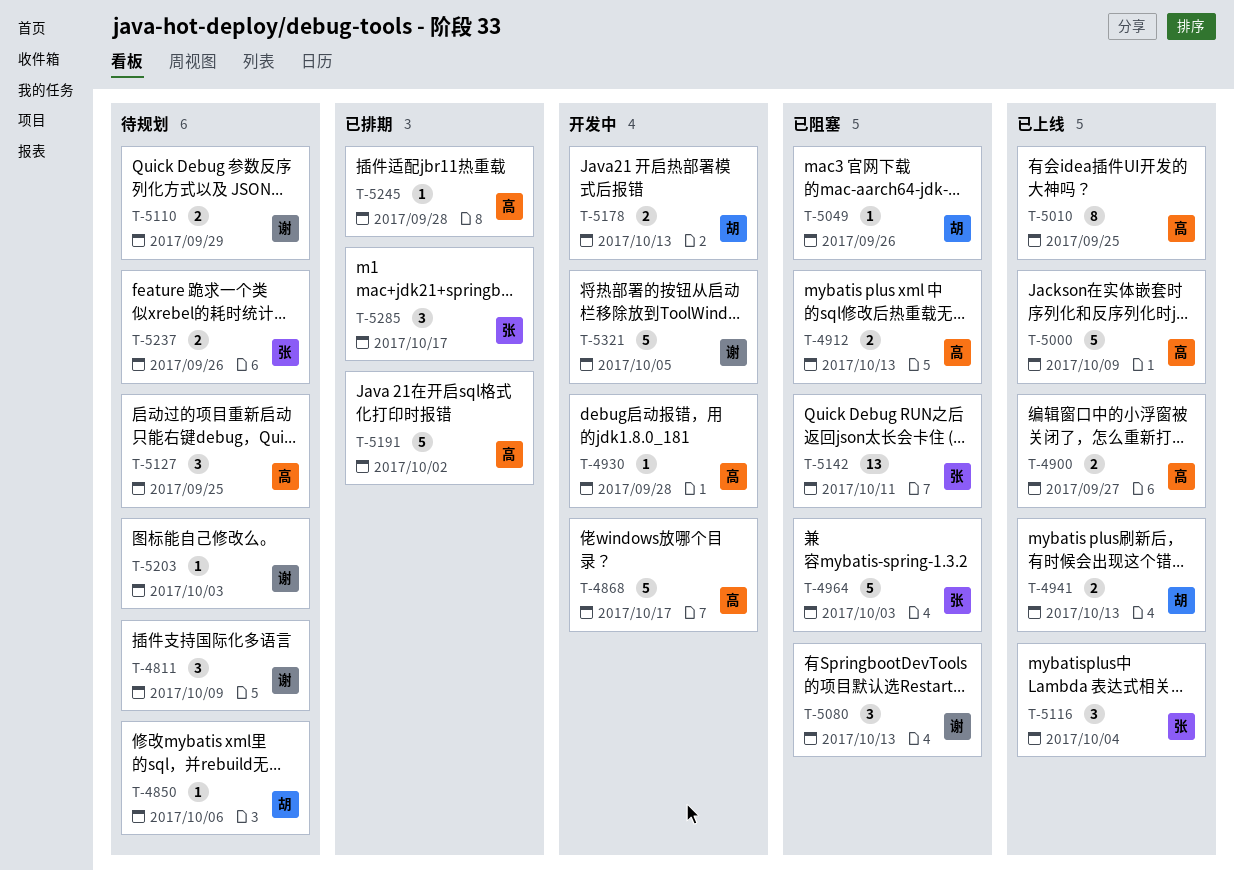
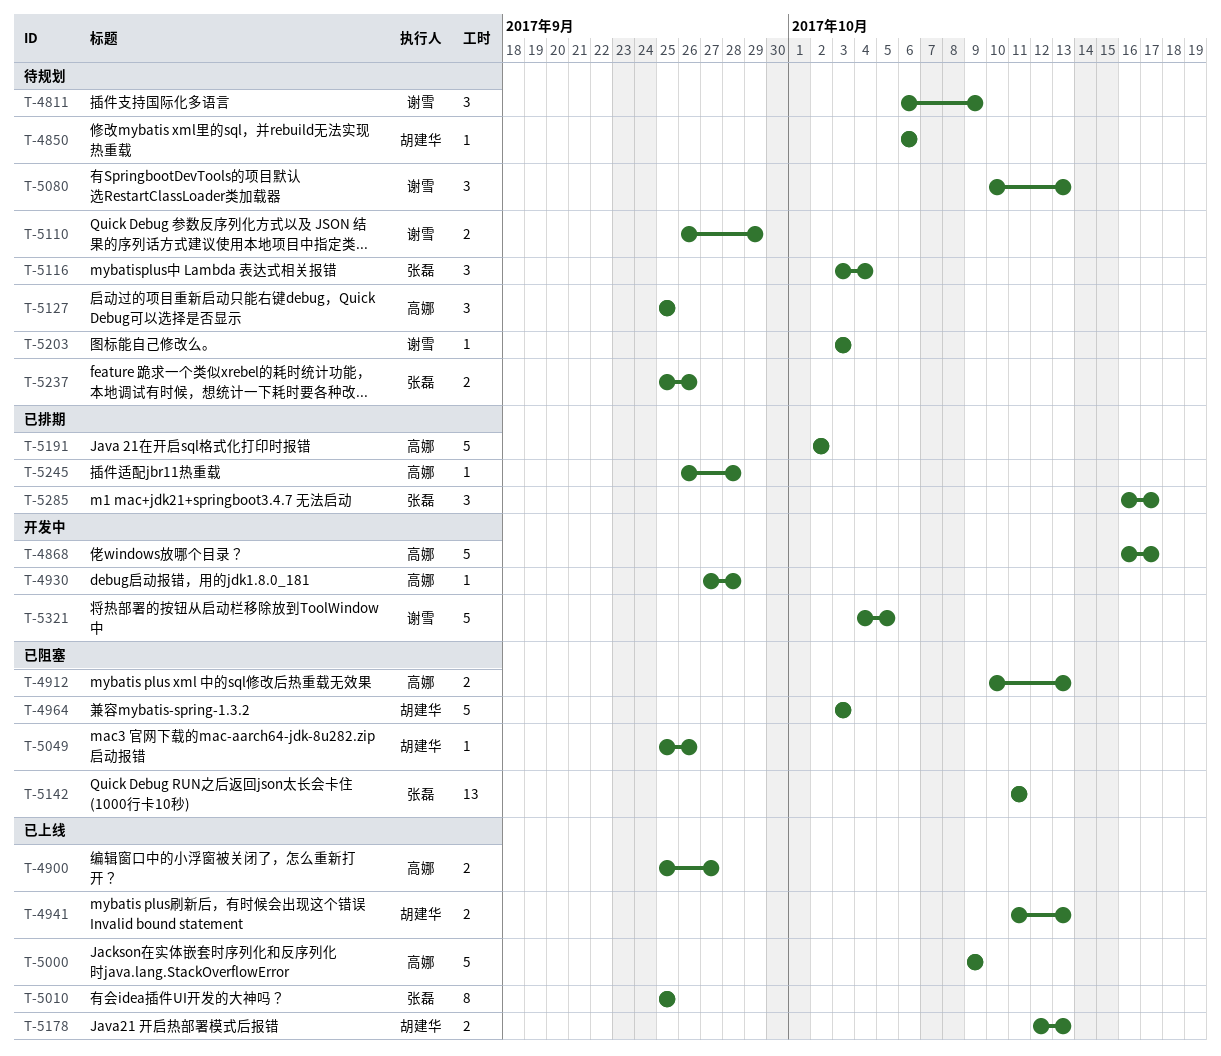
T-4964, owner: 张磊 -> 胡建华
T-5010, owner: 高娜 -> 张磊
T-5080, status: 已阻塞 -> 待规划
T-5116, status: 已上线 -> 待规划
T-5178, status: 开发中 -> 已上线

